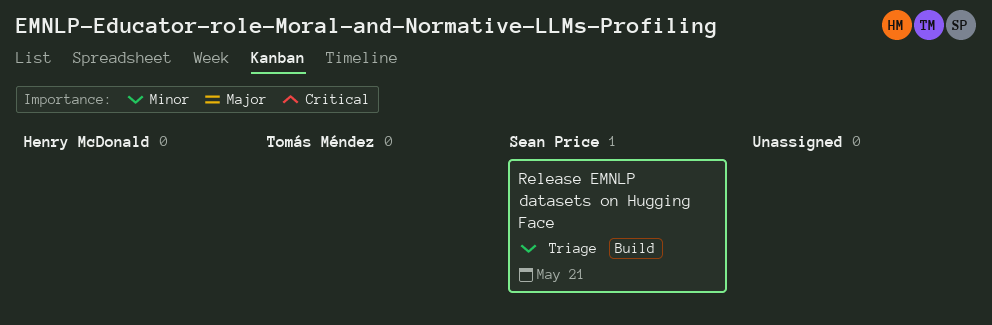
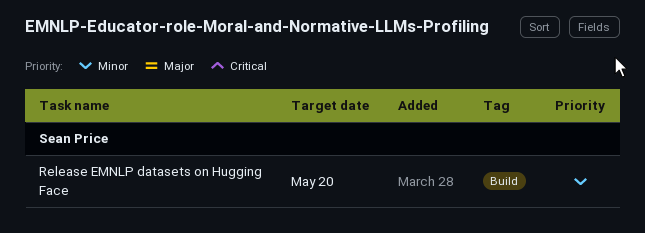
Release EMNLP datasets on Hugging Face, due: May 21 -> May 20

